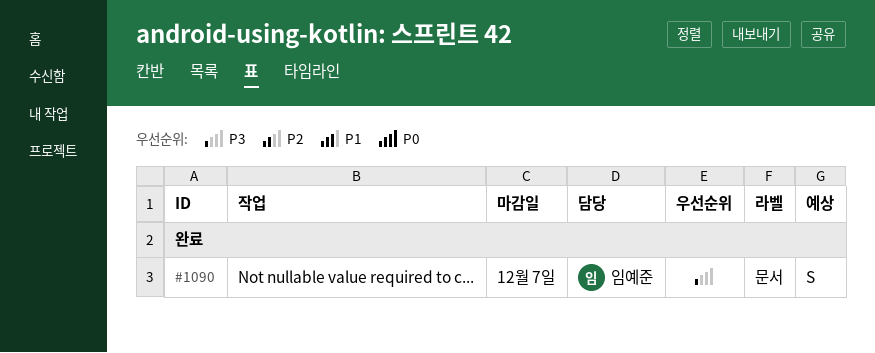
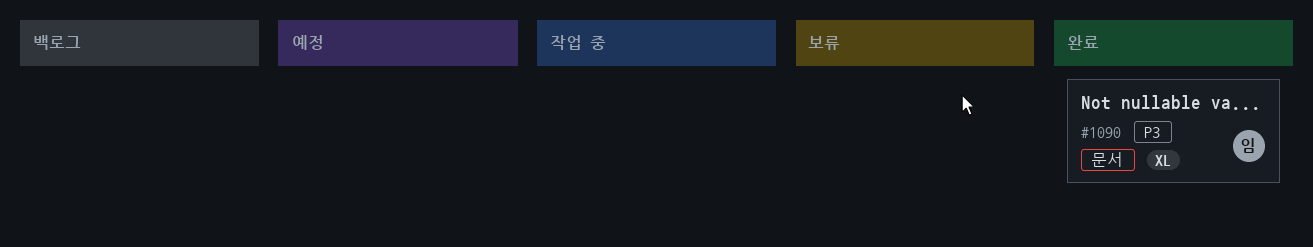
#1090, estimate: S -> XL

